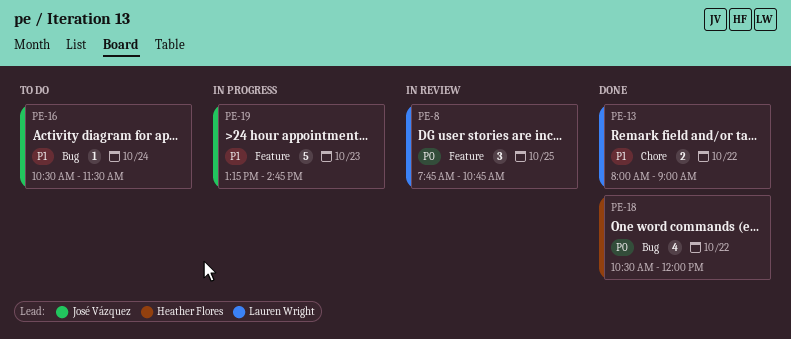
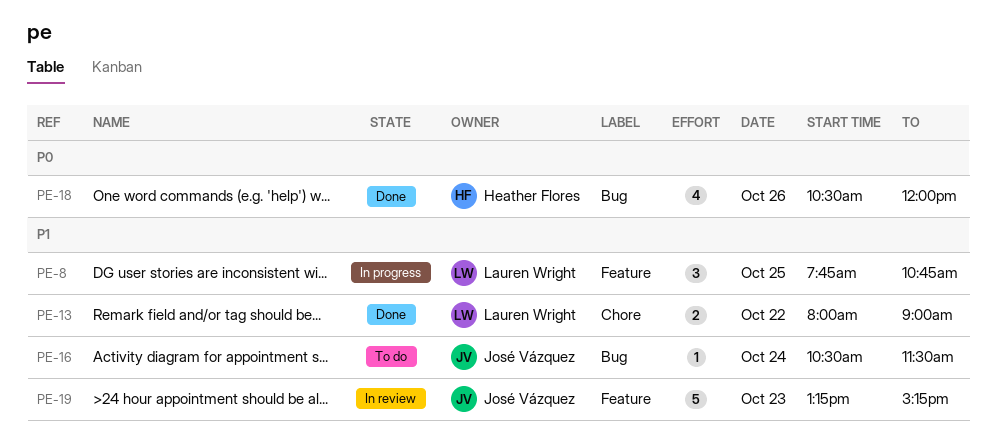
PE-8, status: In review -> In progress
PE-8, priority: P0 -> P1
PE-18, day: Oct 22 -> Oct 26
PE-19, status: In progress -> In review
PE-19, ends: 14:45 -> 15:15

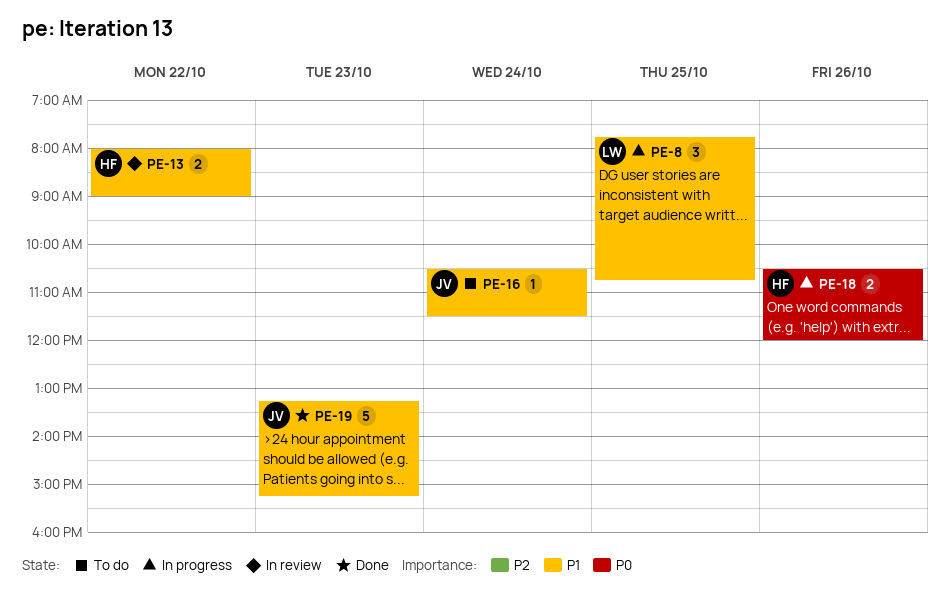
PE-13, status: Done -> In review
PE-13, owner: Lauren Wright -> Heather Flores
PE-18, status: Done -> In progress
PE-18, estimate: 4 -> 2
PE-19, status: In review -> Done

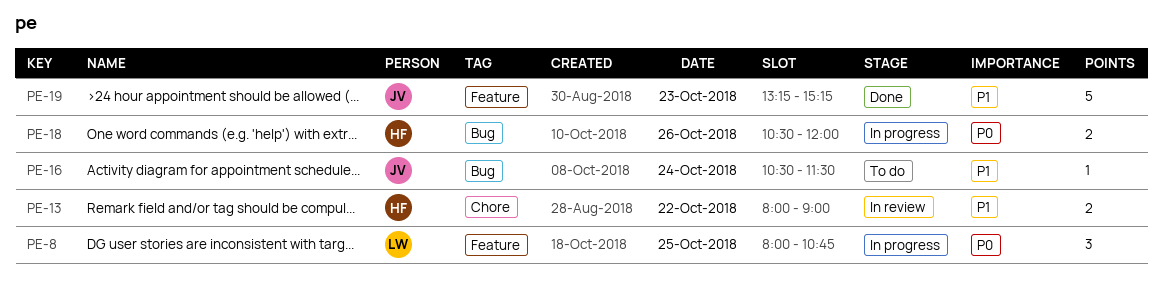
PE-8, priority: P1 -> P0
PE-8, begins: 07:45 -> 08:00

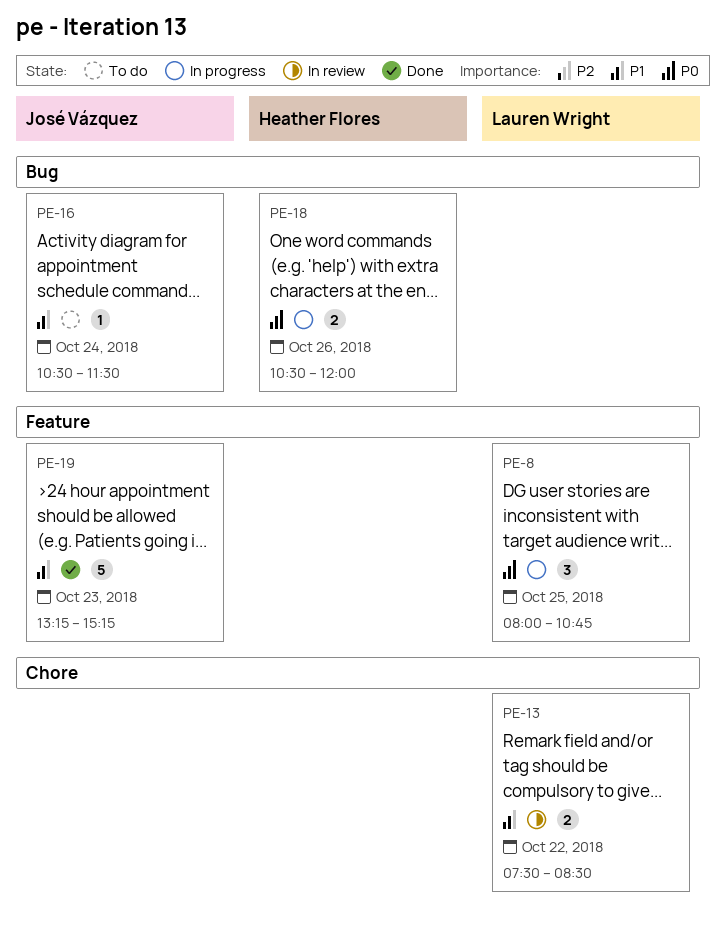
PE-13, owner: Heather Flores -> Lauren Wright
PE-13, begins: 08:00 -> 07:30
PE-13, ends: 09:00 -> 08:30

